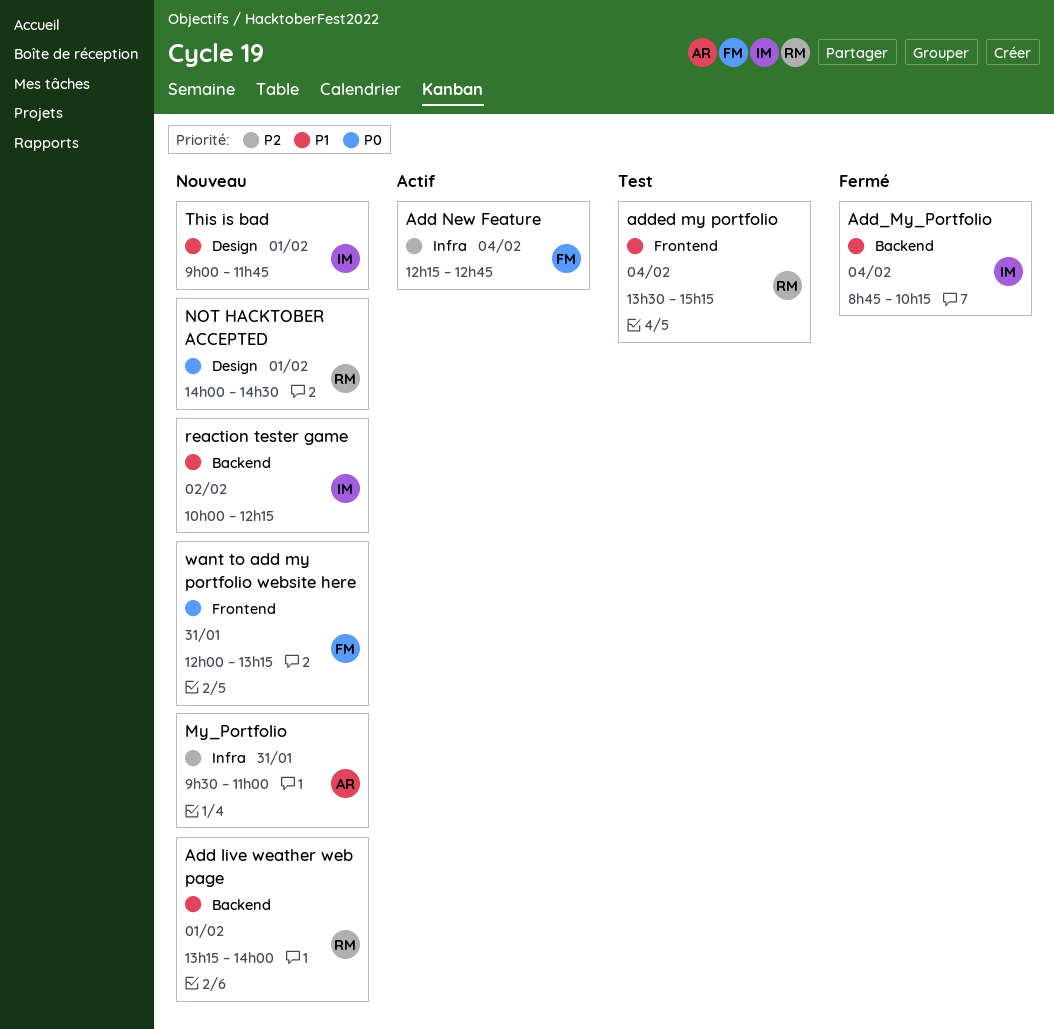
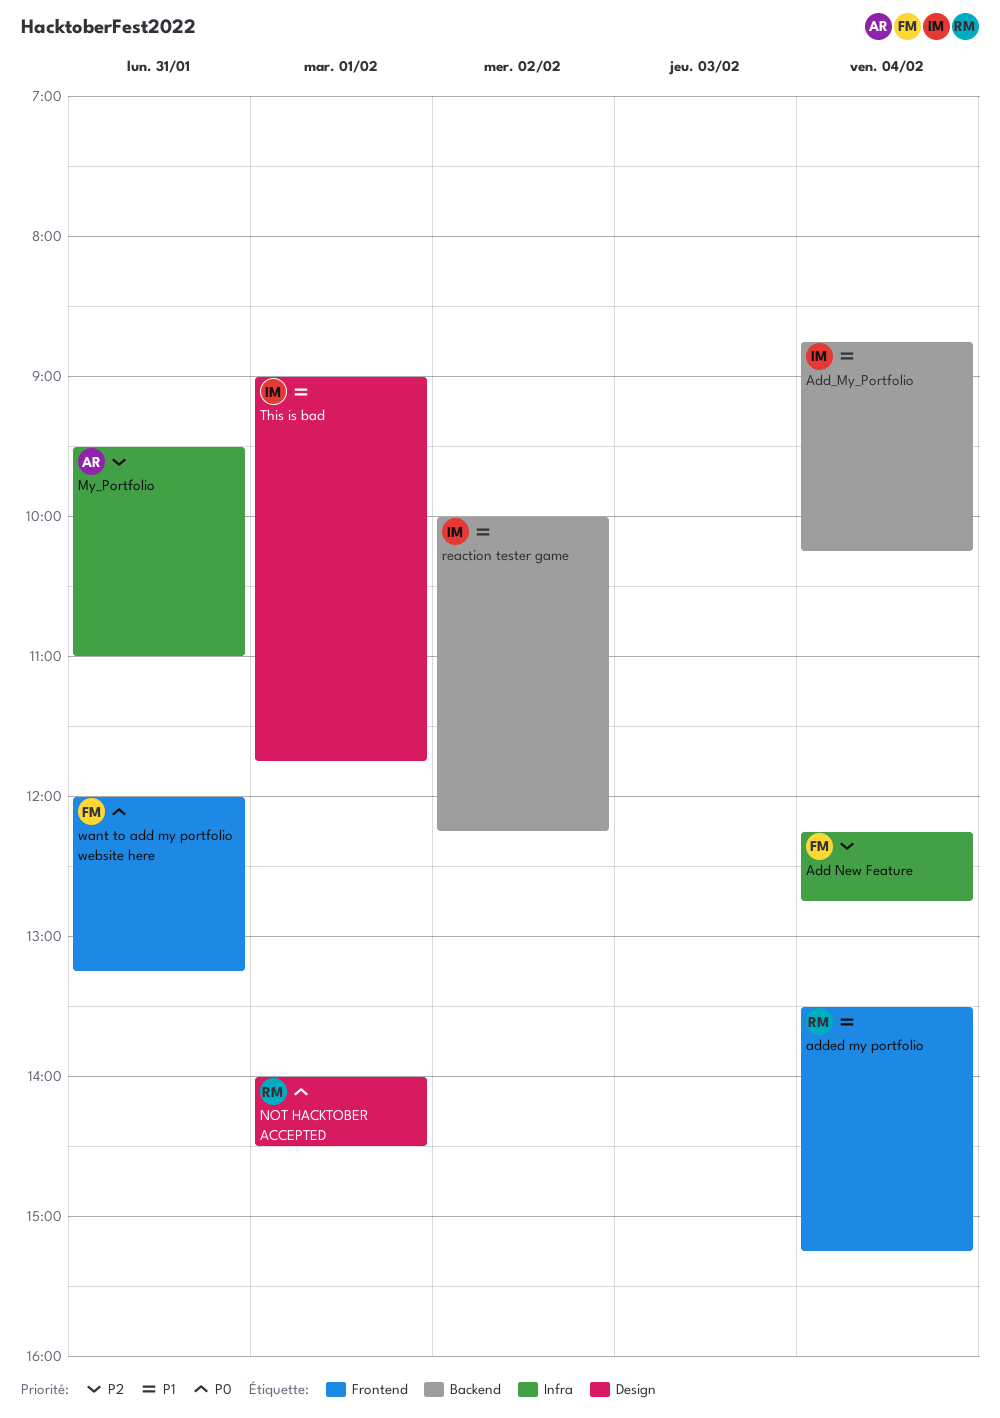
Add live weather web page: present -> none

